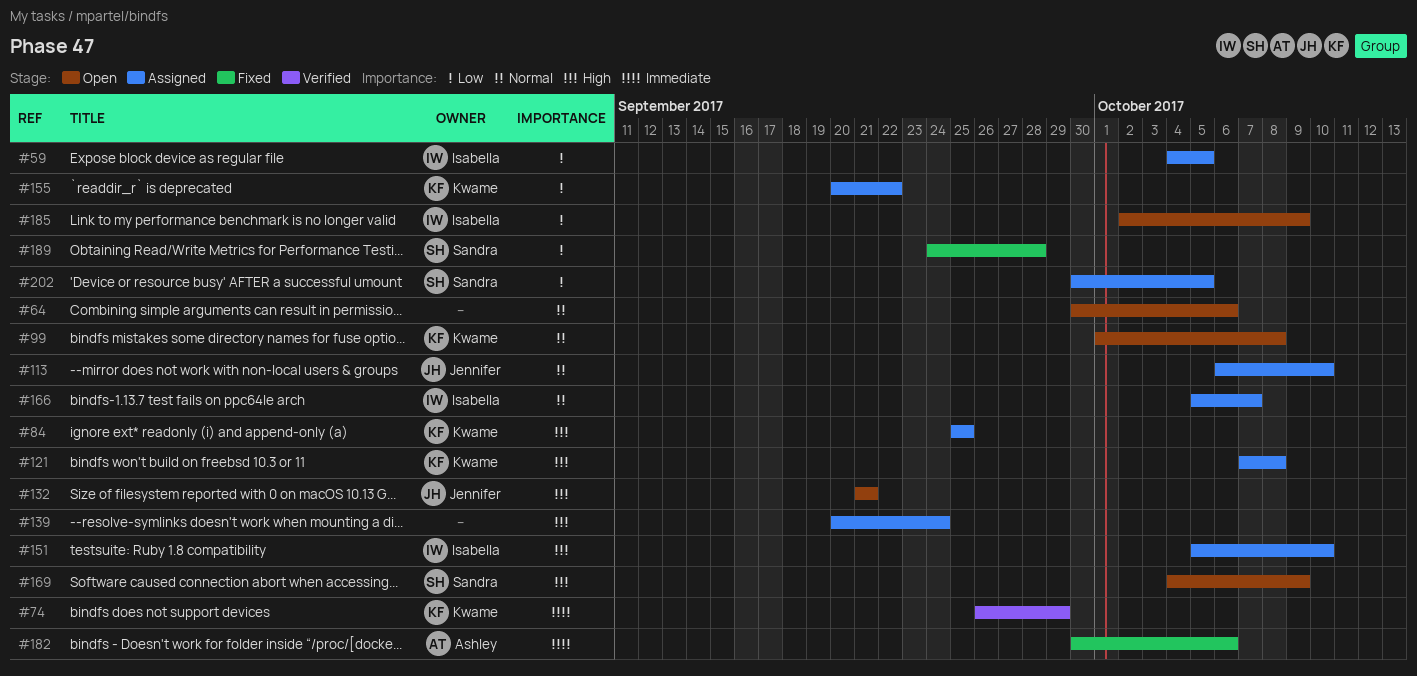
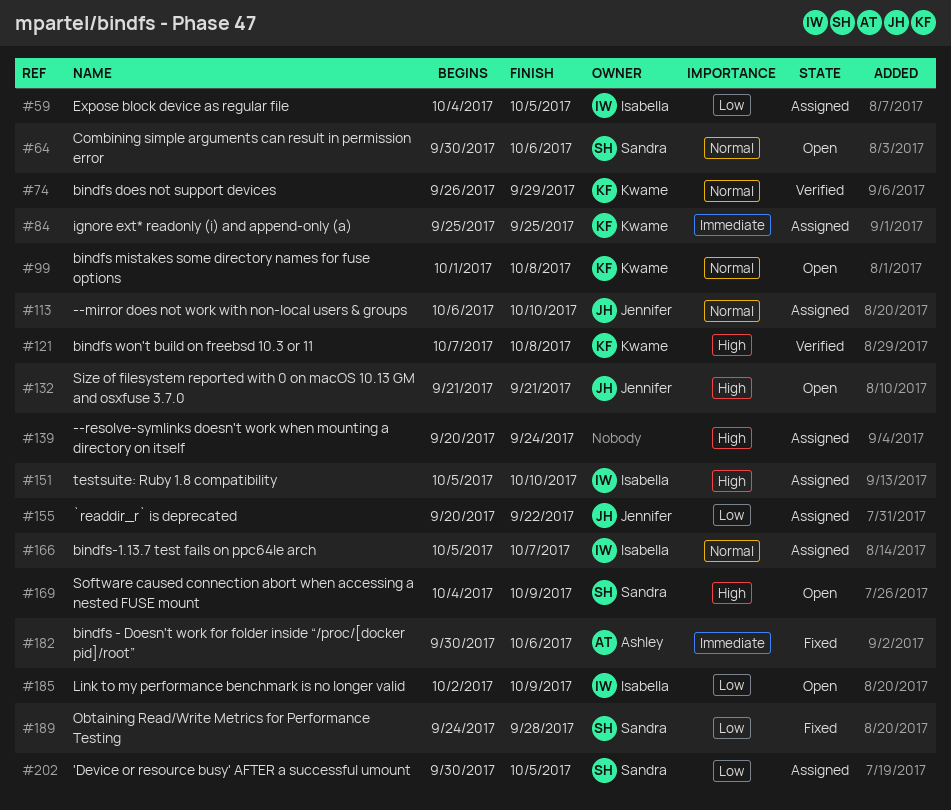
#64, owner: none -> Sandra
#74, priority: Immediate -> Normal
#84, priority: High -> Immediate
#121, status: Assigned -> Verified
#155, owner: Kwame -> Jennifer

